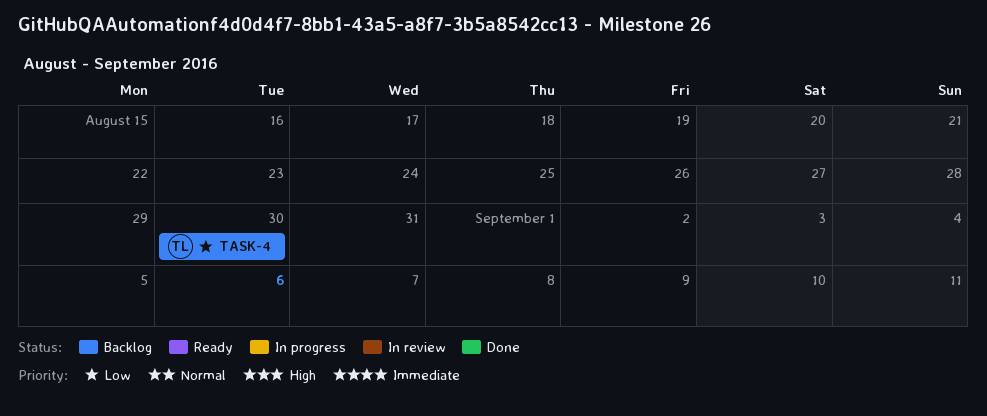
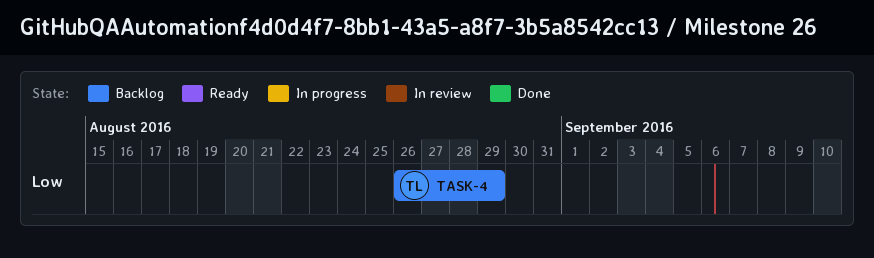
TASK-4, start: Aug 30 -> Aug 26
TASK-4, due: Aug 30 -> Aug 29

